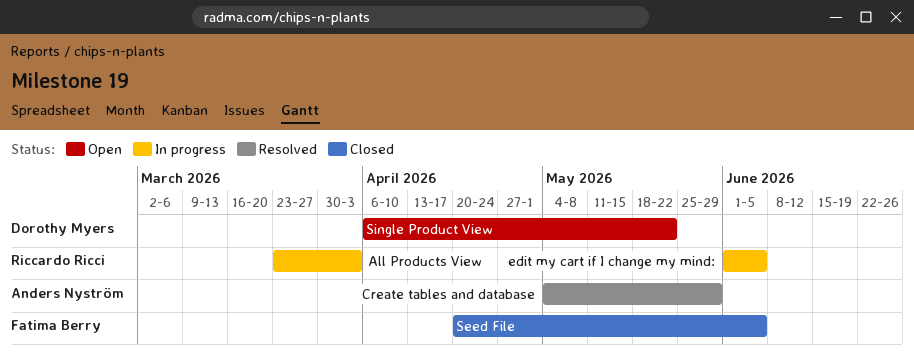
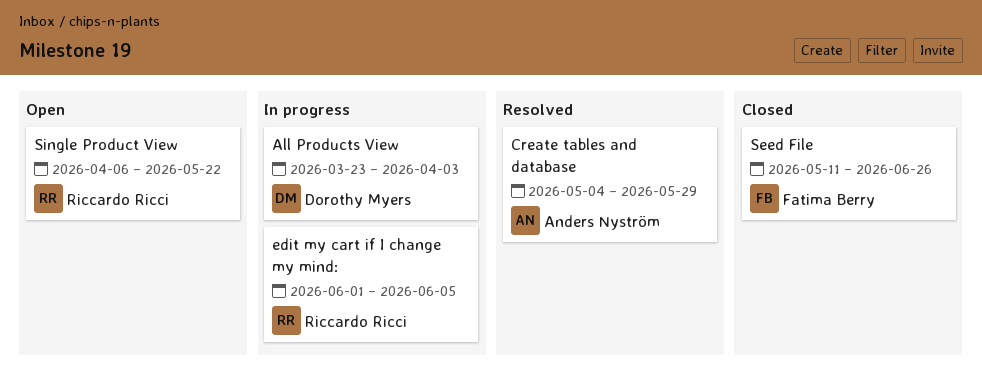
All Products View, owner: Riccardo Ricci -> Dorothy Myers
Seed File, start: Apr 20 -> May 11
Seed File, due: Jun 5 -> Jun 26
Single Product View, owner: Dorothy Myers -> Riccardo Ricci

